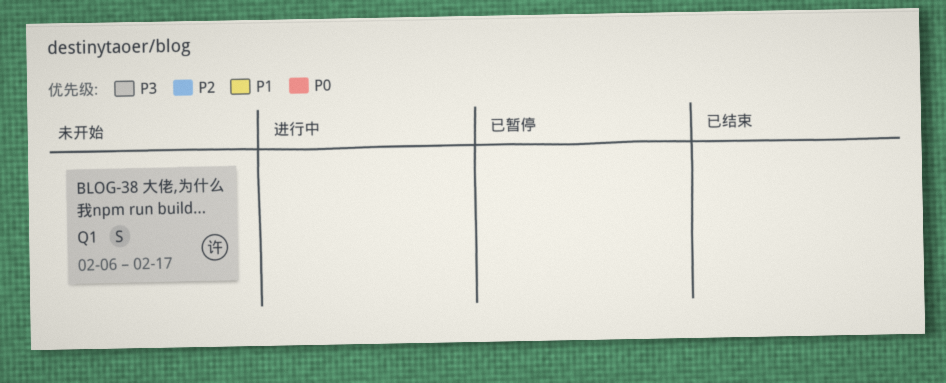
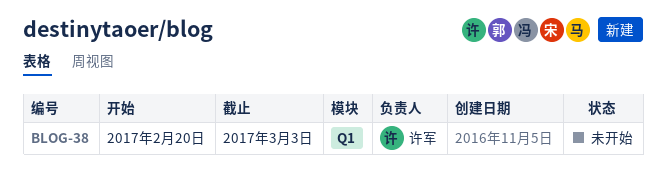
BLOG-38, start: Feb 6 -> Feb 20
BLOG-38, due: Feb 17 -> Mar 3

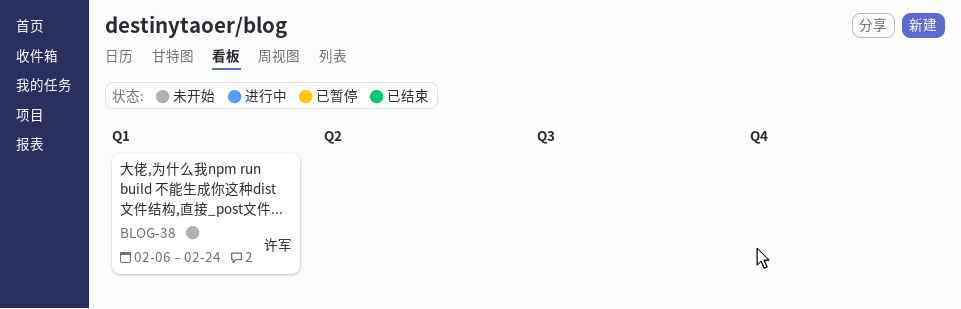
BLOG-38, start: Feb 20 -> Feb 6
BLOG-38, due: Mar 3 -> Feb 24

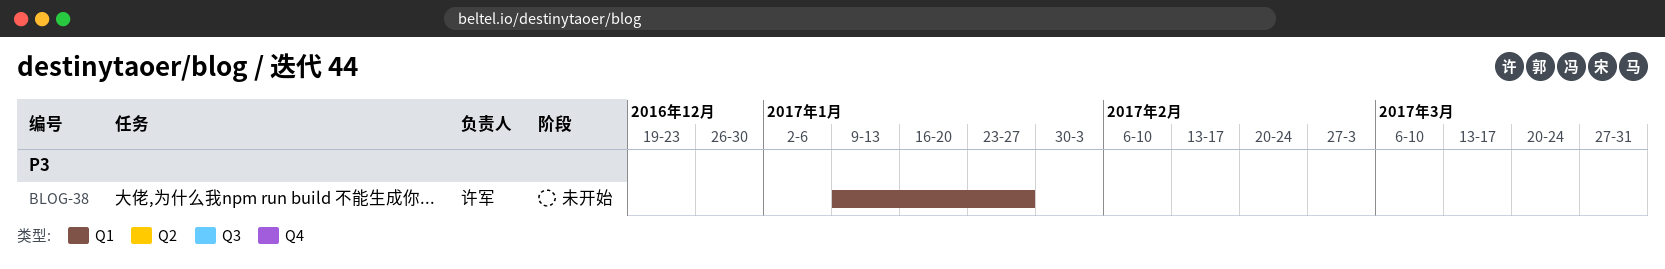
BLOG-38, start: Feb 6 -> Jan 9
BLOG-38, due: Feb 24 -> Jan 27

